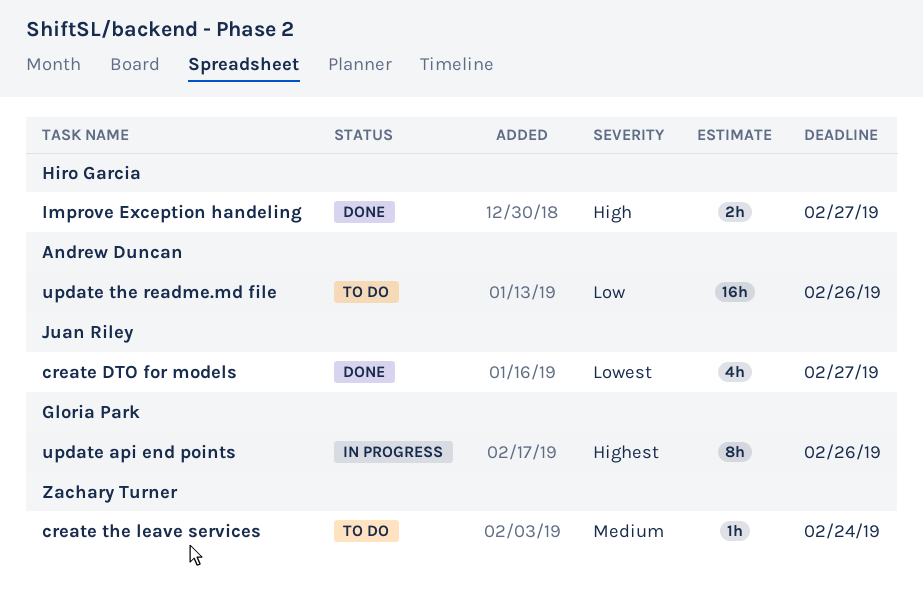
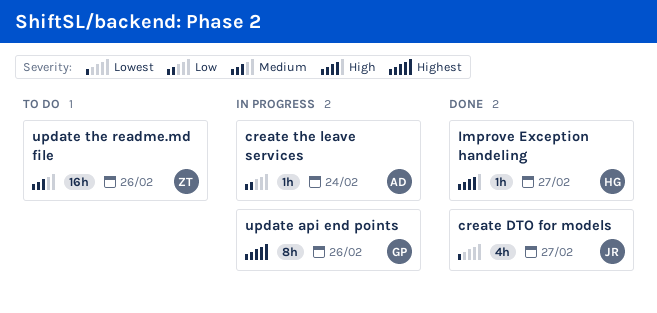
create the leave services, status: To do -> In progress
create the leave services, owner: Zachary Turner -> Andrew Duncan
create the leave services, priority: Medium -> Low
Improve Exception handeling, estimate: 2h -> 1h
update the readme.md file, owner: Andrew Duncan -> Zachary Turner
update the readme.md file, priority: Low -> Medium

